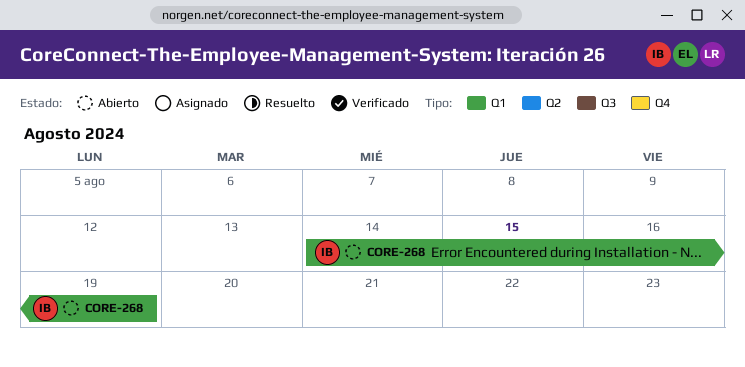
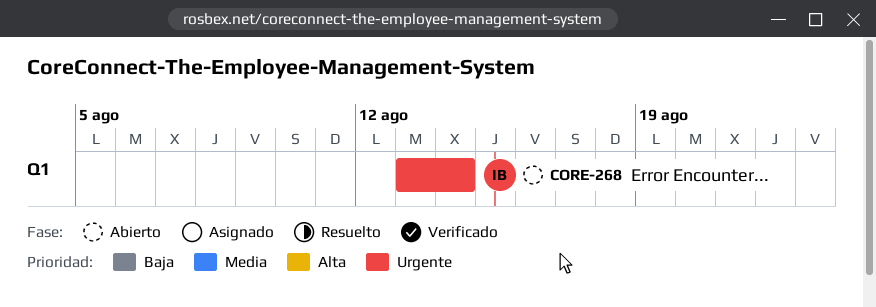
CORE-268, start: Aug 14 -> Aug 13
CORE-268, due: Aug 19 -> Aug 14

